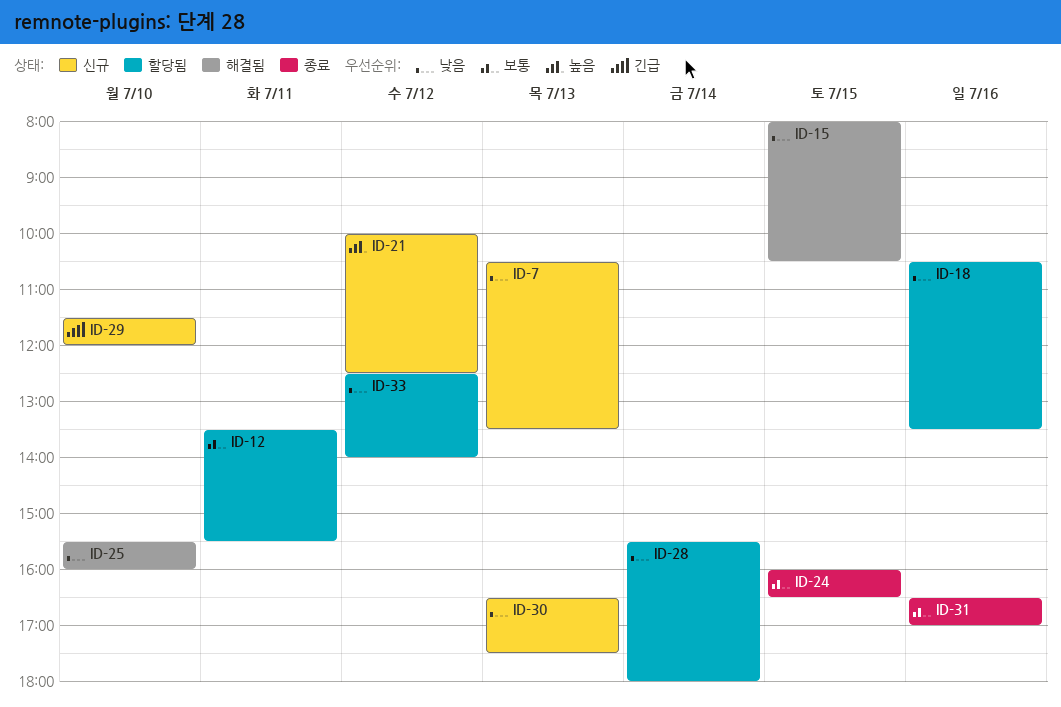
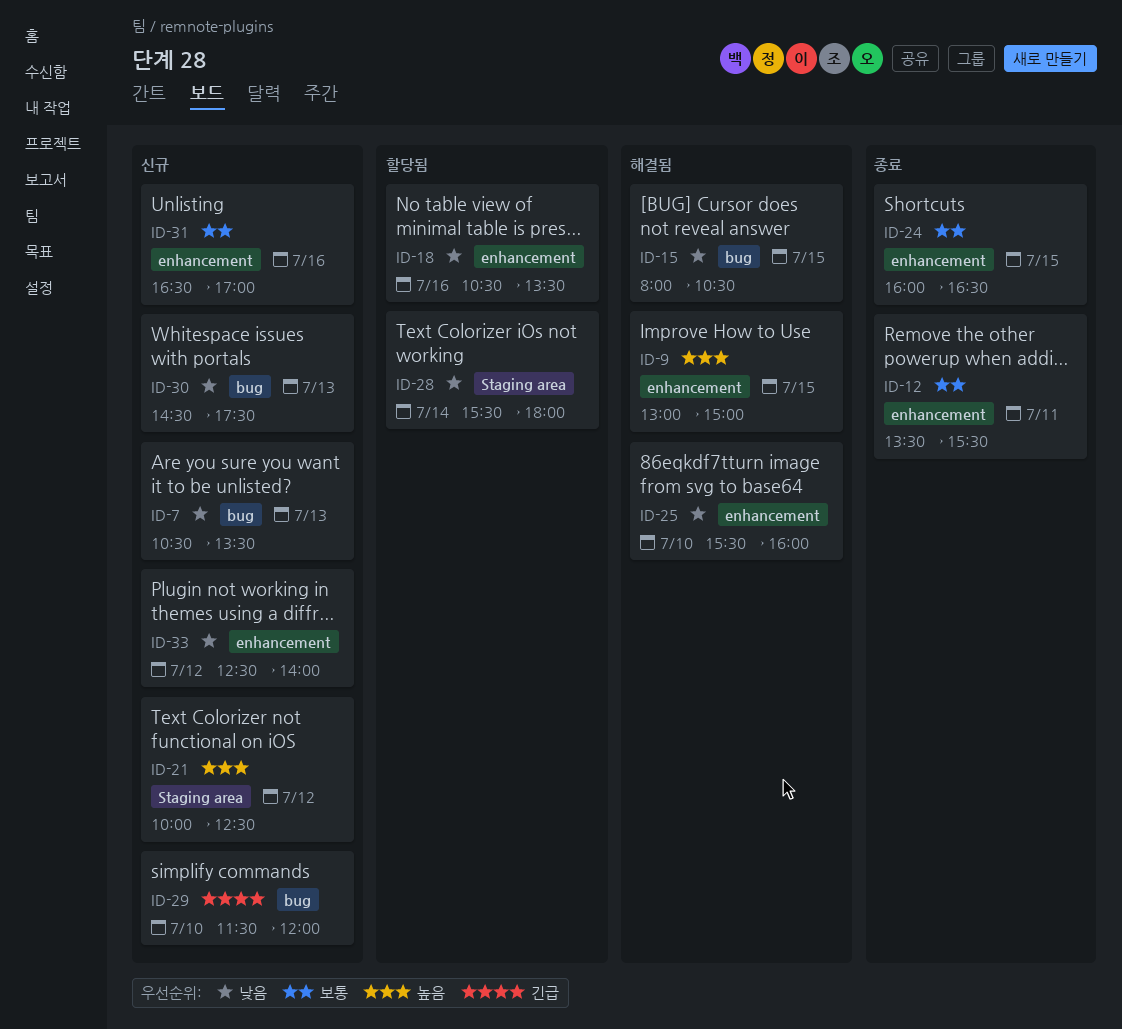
ID-9: none -> present
ID-12, status: 할당됨 -> 종료
ID-30, begins: 16:30 -> 14:30
ID-31, status: 종료 -> 신규
ID-33, status: 할당됨 -> 신규

